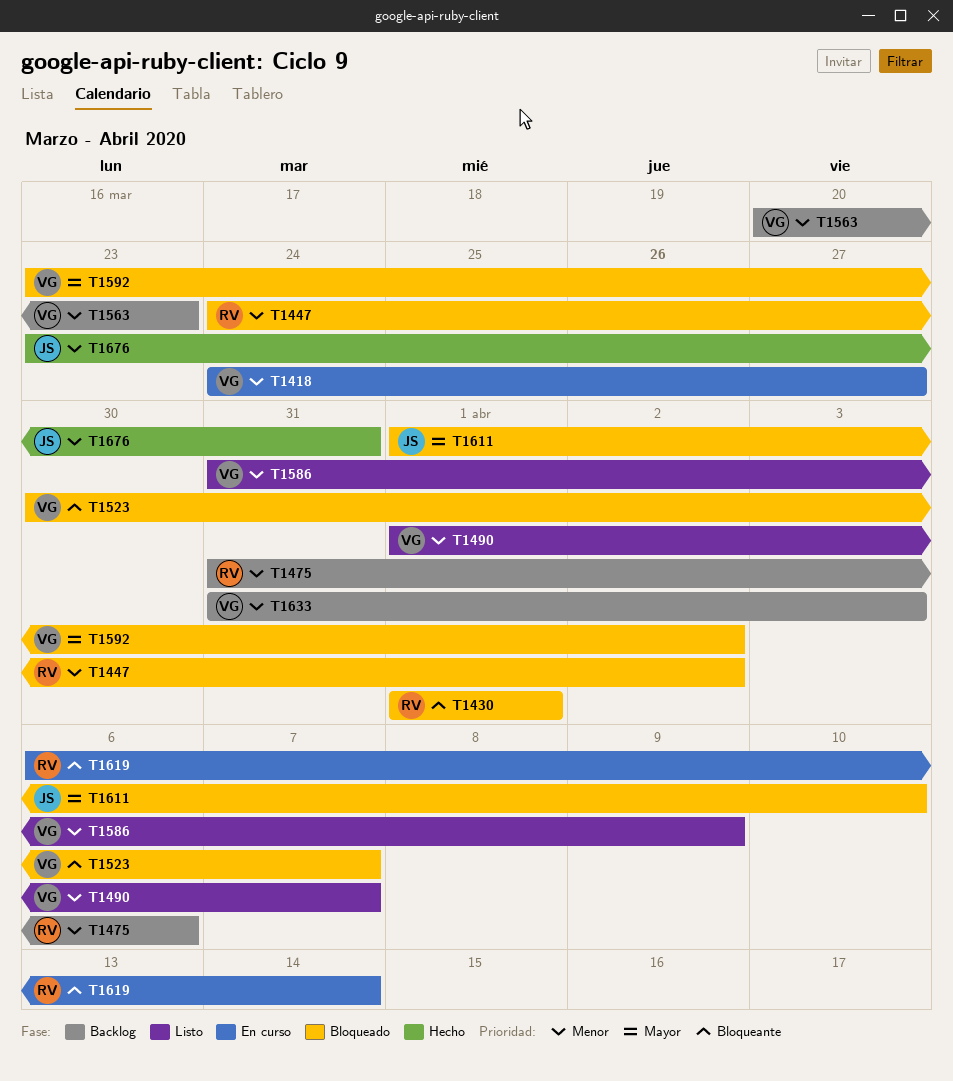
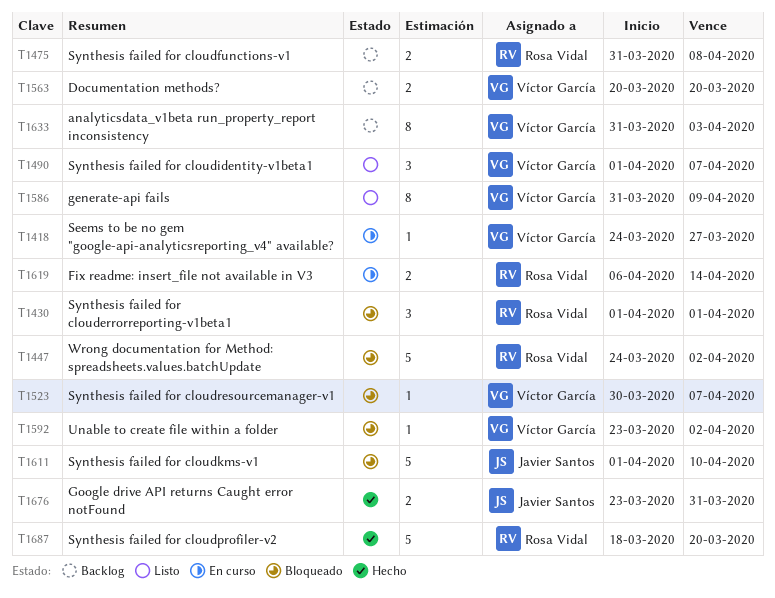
T1475, due: Apr 6 -> Apr 8
T1563, due: Mar 23 -> Mar 20
T1687: none -> present

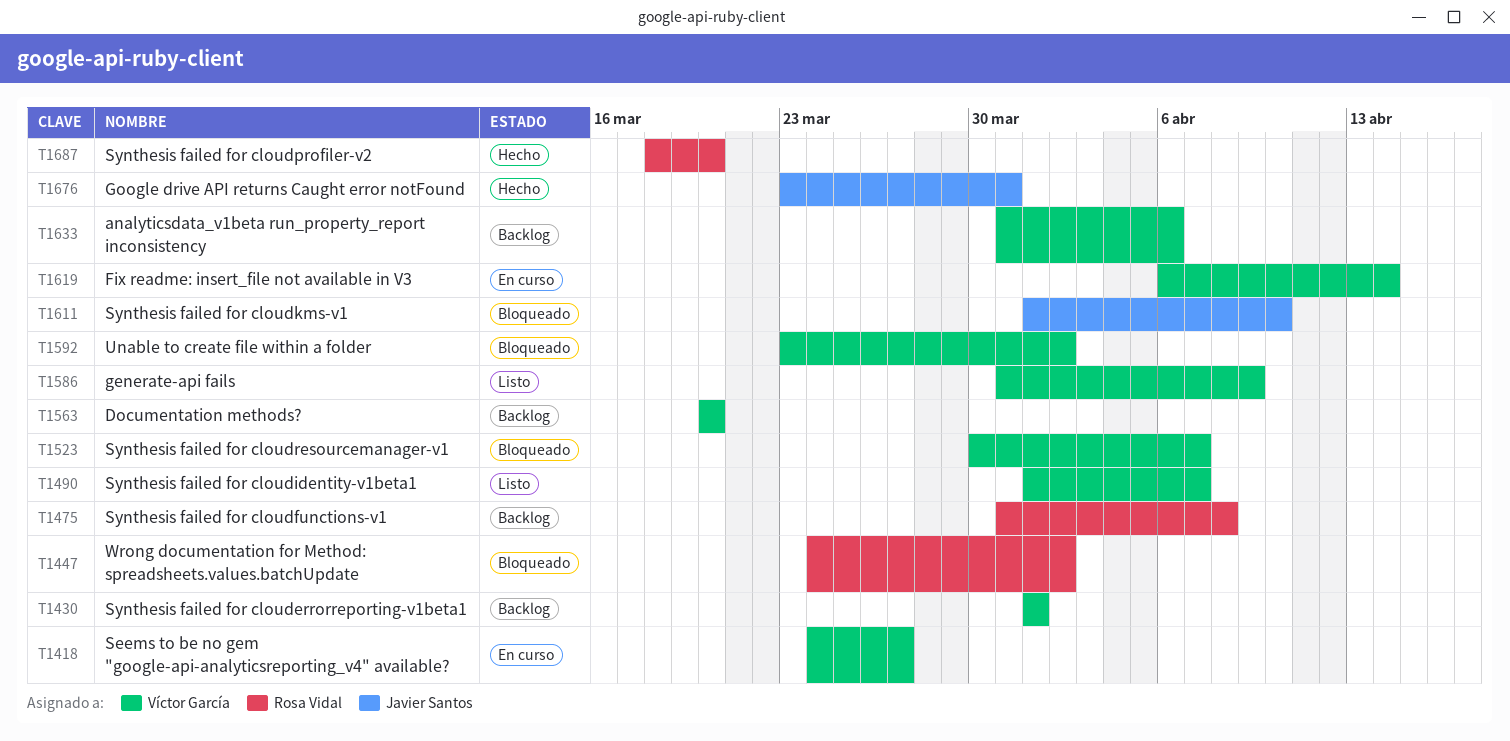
T1430, status: Bloqueado -> Backlog
T1430, owner: Rosa Vidal -> Víctor García
T1619, owner: Rosa Vidal -> Víctor García
T1633, due: Apr 3 -> Apr 6

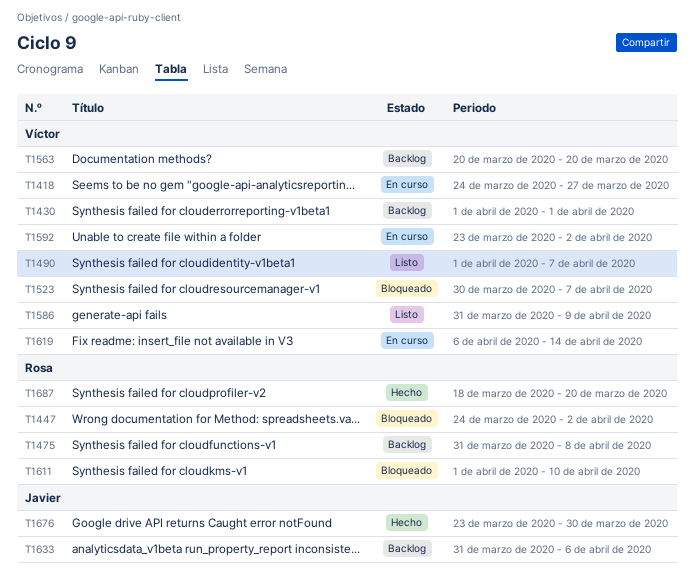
T1592, status: Bloqueado -> En curso
T1611, owner: Javier Santos -> Rosa Vidal
T1633, owner: Víctor García -> Javier Santos
T1676, due: Mar 31 -> Mar 30

